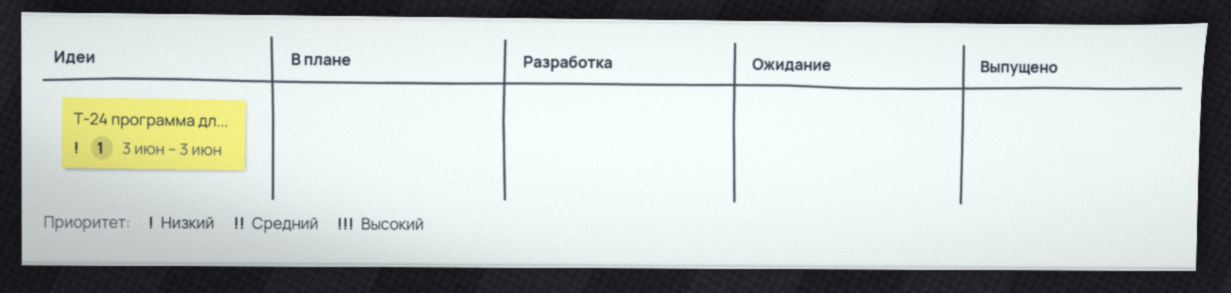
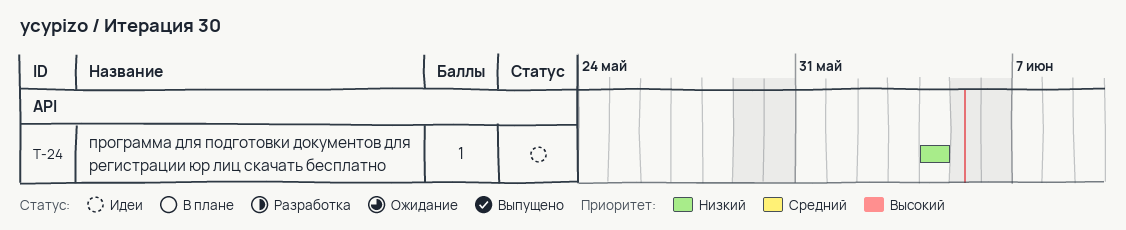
T-24, start: Jun 3 -> Jun 4
T-24, due: Jun 3 -> Jun 4

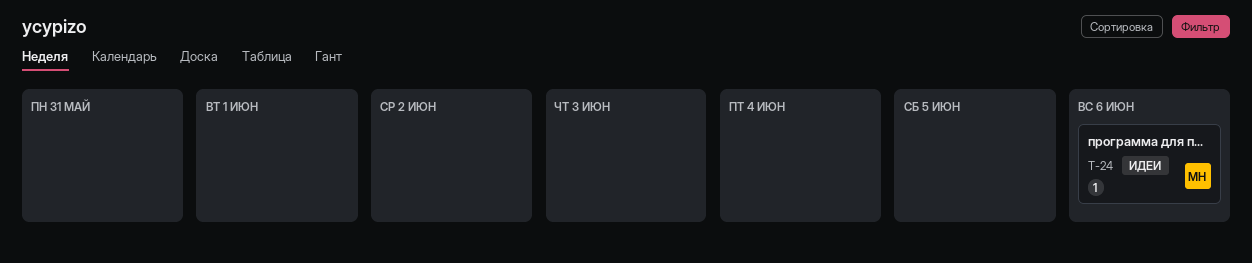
T-24, due: Jun 4 -> Jun 6

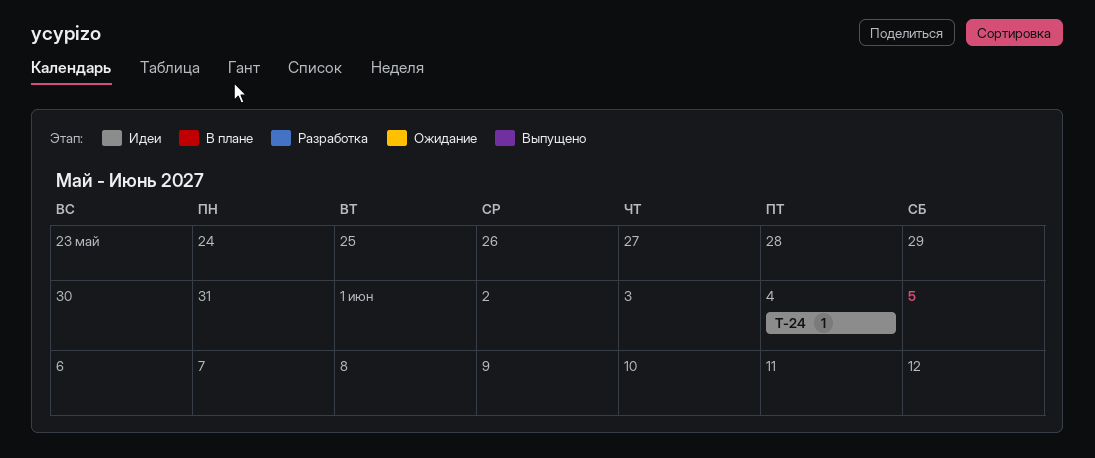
T-24, due: Jun 6 -> Jun 4

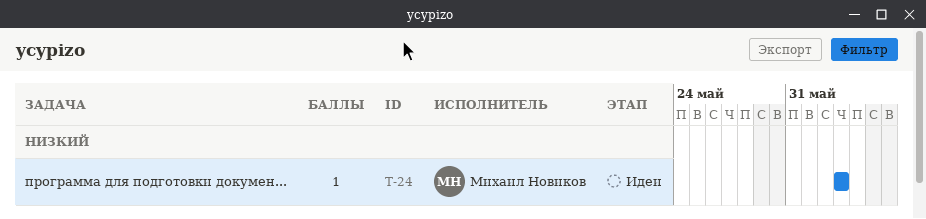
T-24, start: Jun 4 -> Jun 3
T-24, due: Jun 4 -> Jun 3

